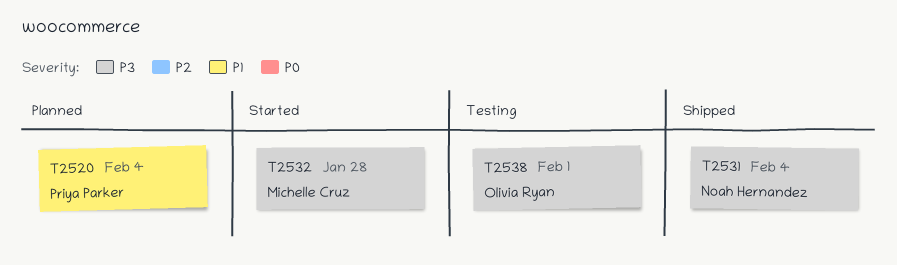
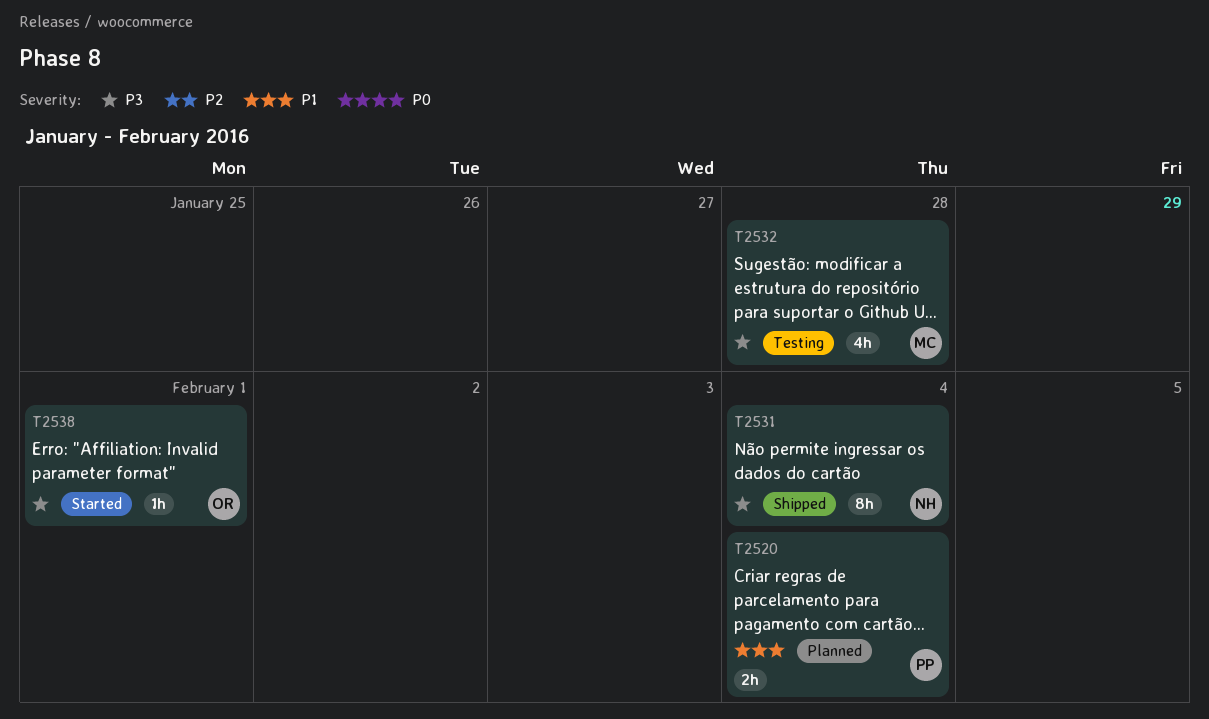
T2532, status: Started -> Testing
T2538, status: Testing -> Started

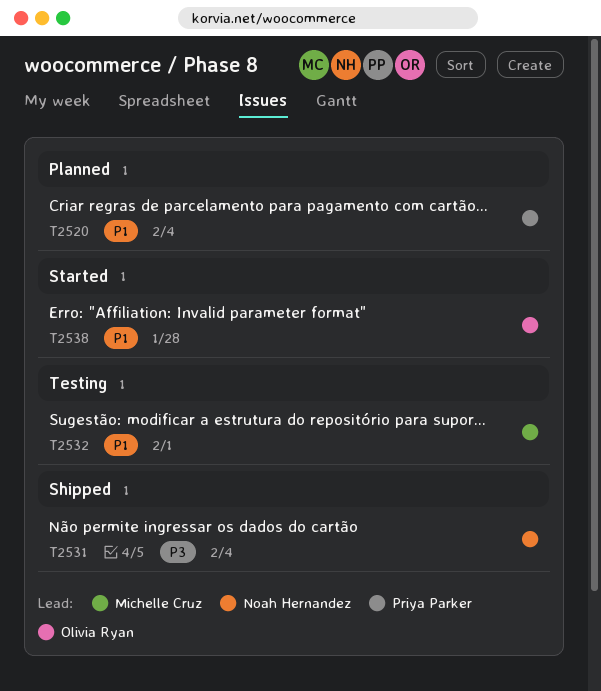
T2532, priority: P3 -> P1
T2532, due: Jan 28 -> Feb 1
T2538, priority: P3 -> P1
T2538, due: Feb 1 -> Jan 28

